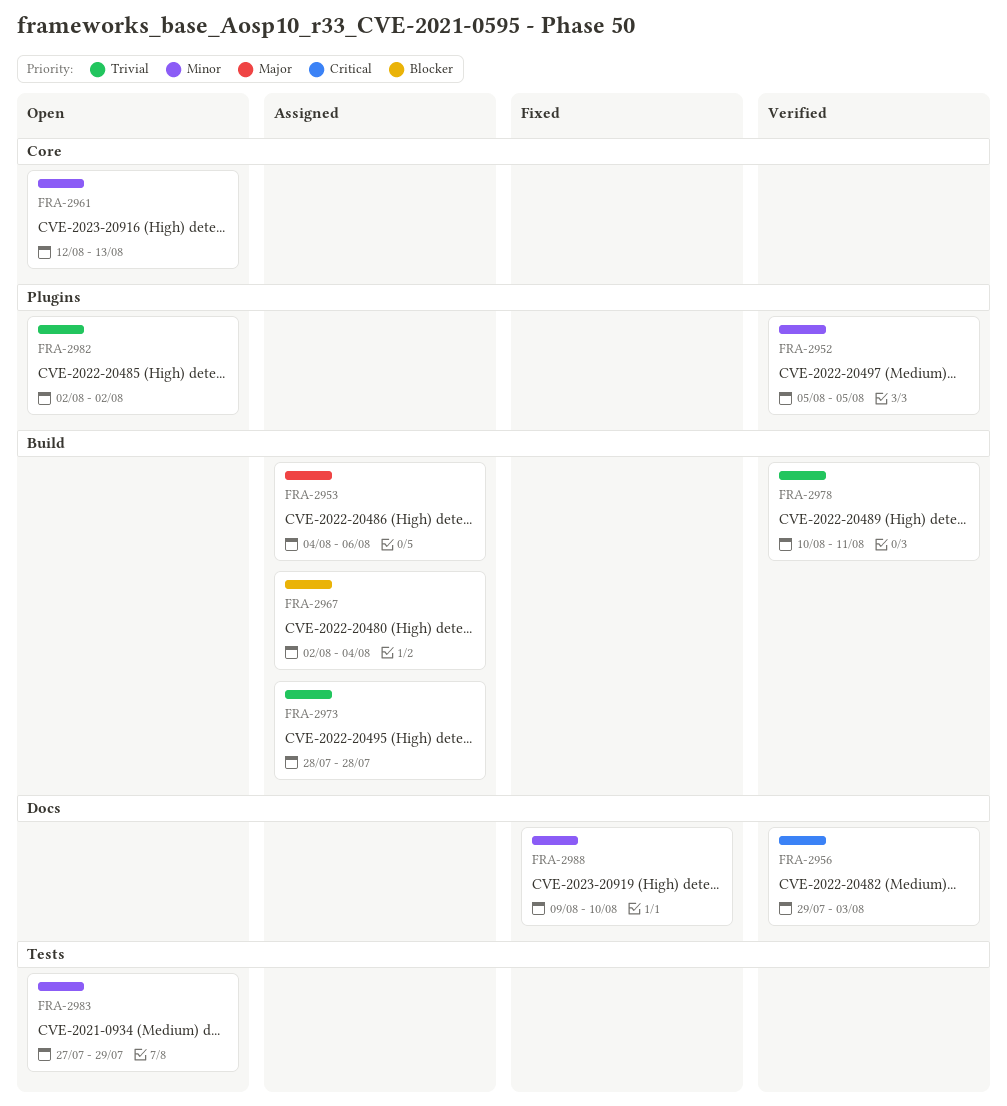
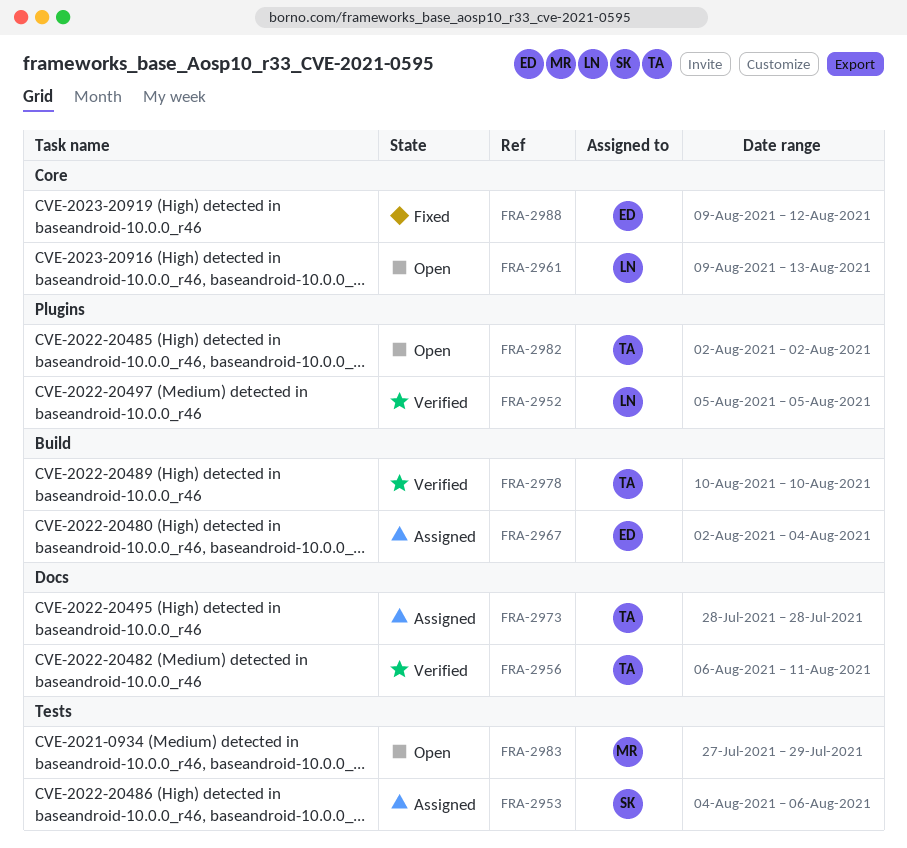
FRA-2953, label: Build -> Tests
FRA-2956, start: Jul 29 -> Aug 6
FRA-2956, due: Aug 3 -> Aug 11
FRA-2961, start: Aug 12 -> Aug 9
FRA-2973, label: Build -> Docs
FRA-2978, due: Aug 11 -> Aug 10
FRA-2988, label: Docs -> Core
FRA-2988, due: Aug 10 -> Aug 12

